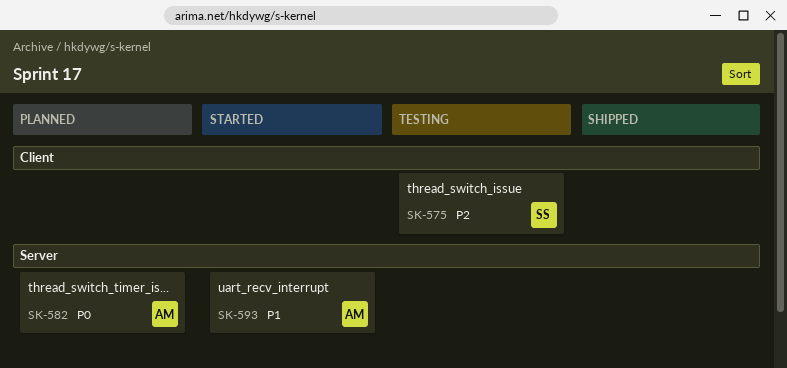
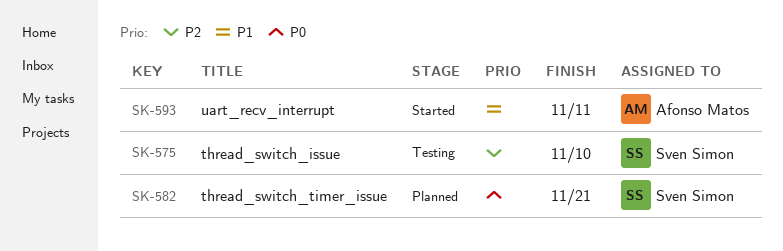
SK-582, owner: Afonso Matos -> Sven Simon

